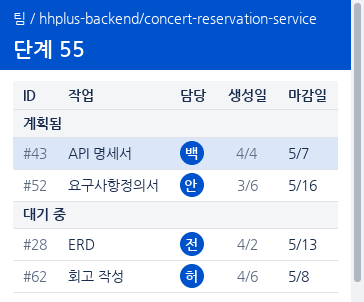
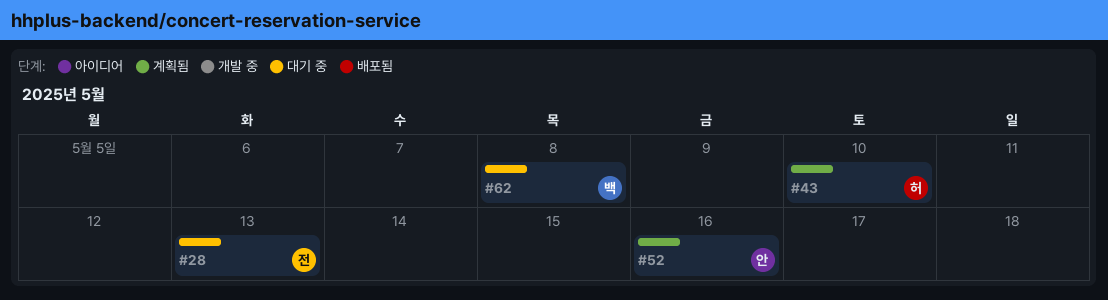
#43, owner: 백 -> 허
#43, due: May 7 -> May 10
#62, owner: 허 -> 백

